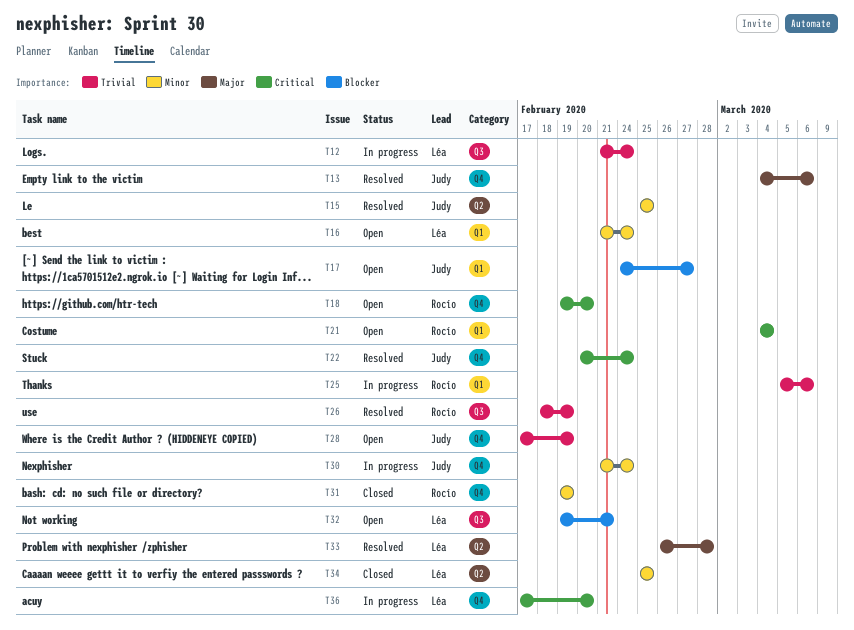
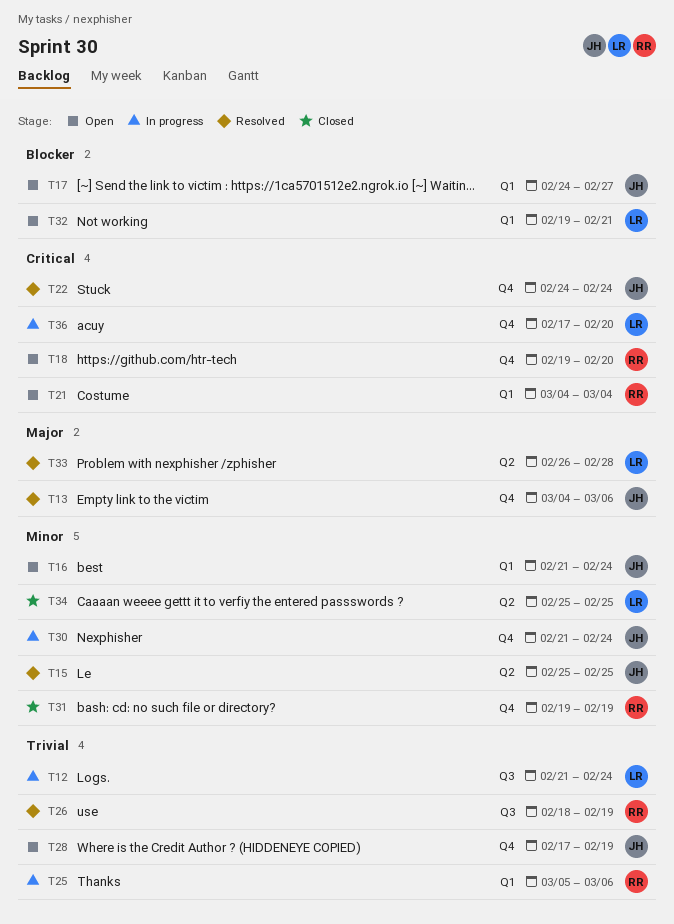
T16, owner: Léa -> Judy
T22, start: Feb 20 -> Feb 24
T32, label: Q3 -> Q1

